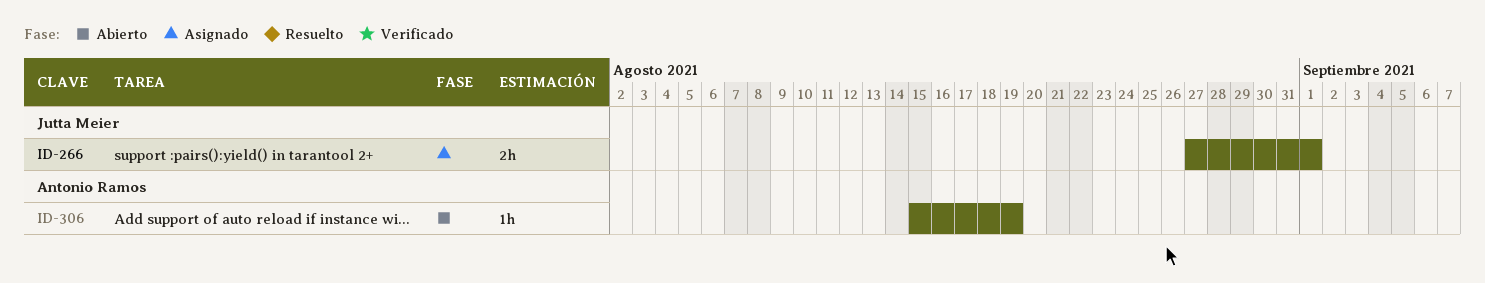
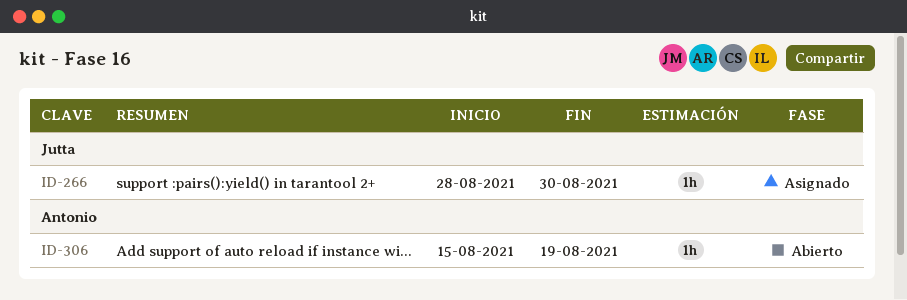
ID-266, estimate: 2h -> 1h
ID-266, start: Aug 27 -> Aug 28
ID-266, due: Sep 1 -> Aug 30

